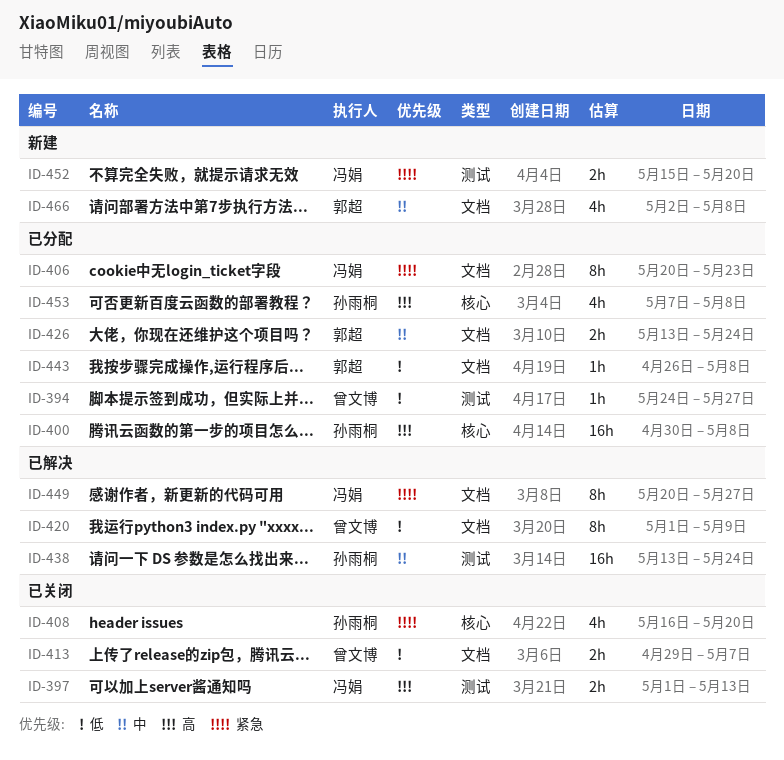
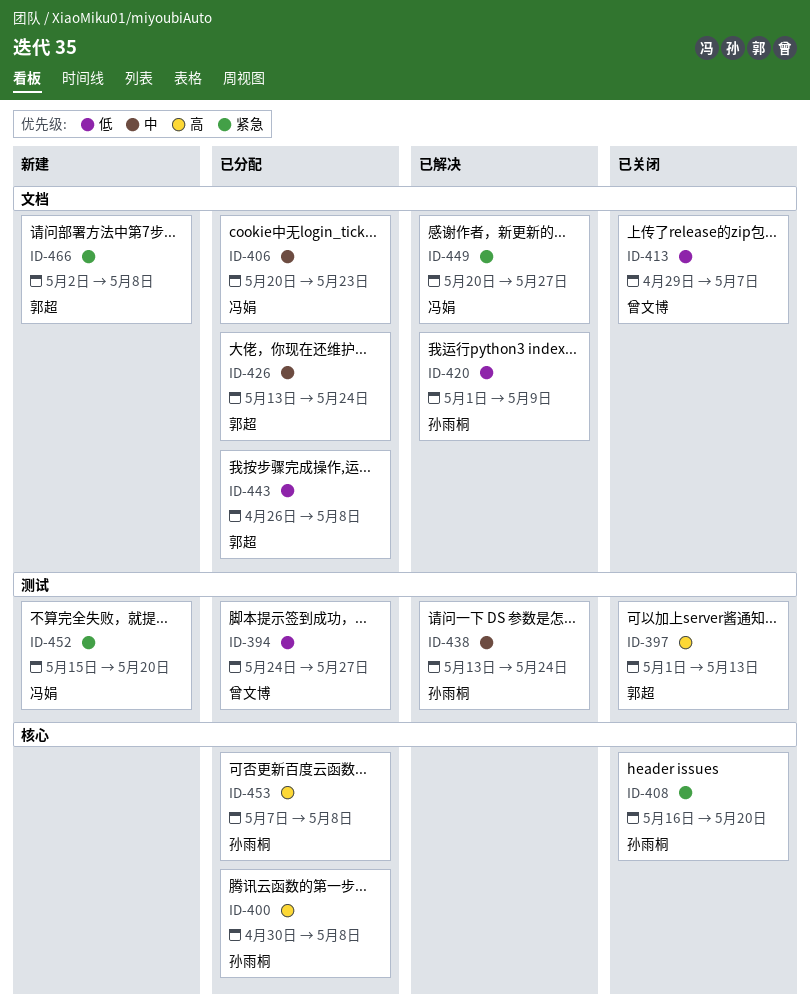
ID-397, owner: 冯娟 -> 郭超
ID-406, priority: 紧急 -> 中
ID-420, owner: 曾文博 -> 孙雨桐
ID-466, priority: 中 -> 紧急

